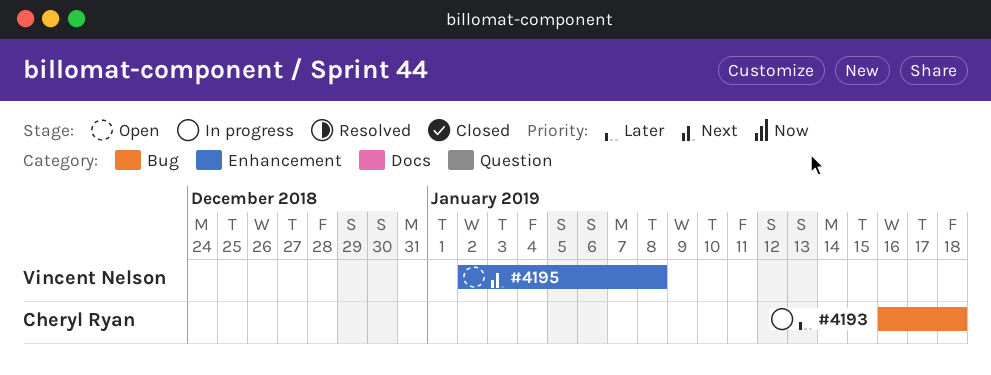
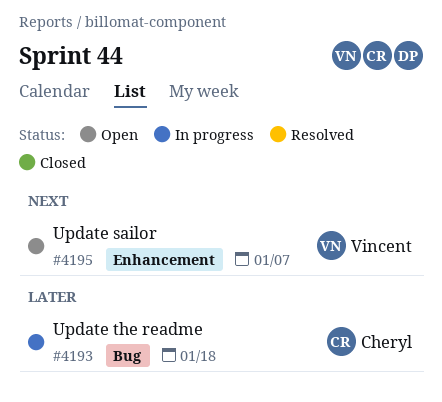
#4195, due: Jan 8 -> Jan 7

